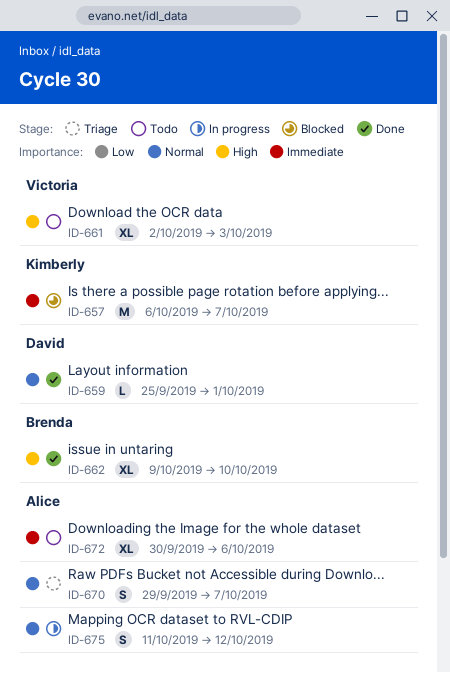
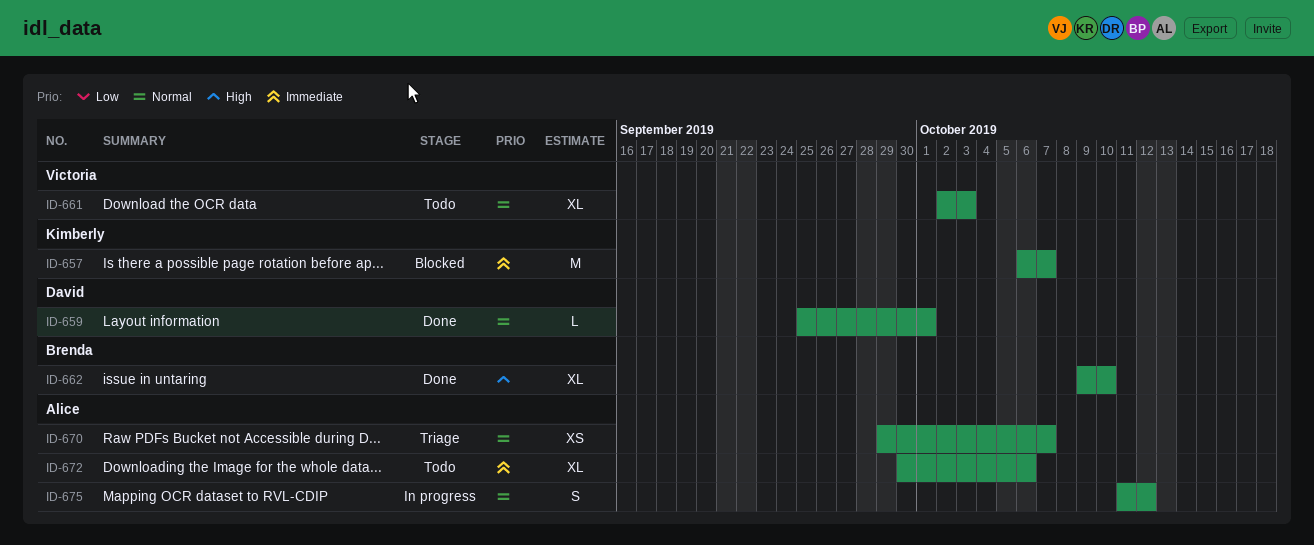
ID-661, priority: High -> Normal
ID-670, estimate: S -> XS

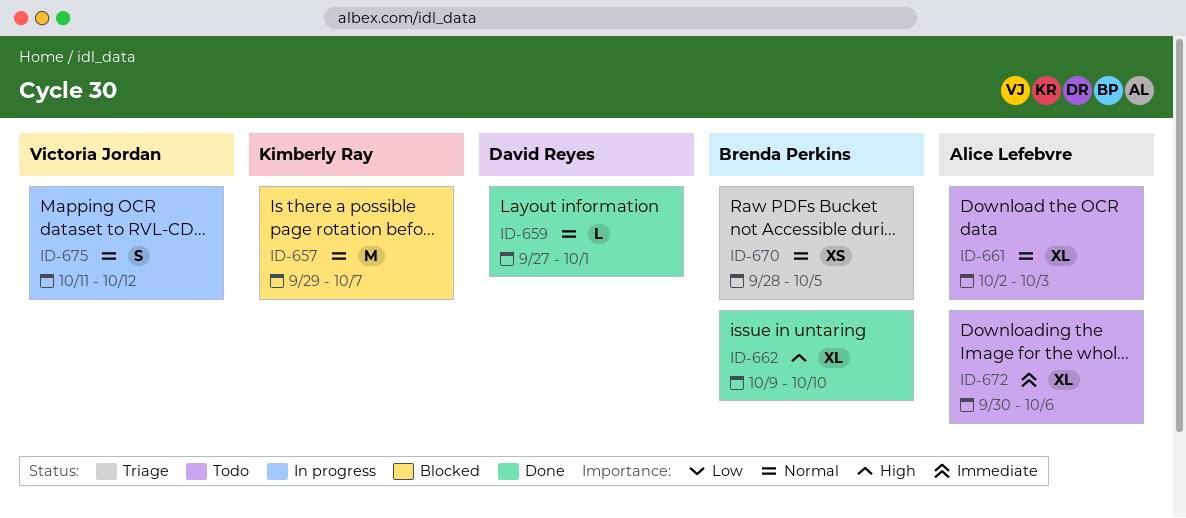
ID-657, priority: Immediate -> Normal
ID-657, start: Oct 6 -> Sep 29
ID-659, start: Sep 25 -> Sep 27
ID-661, owner: Victoria Jordan -> Alice Lefebvre
ID-670, owner: Alice Lefebvre -> Brenda Perkins
ID-670, start: Sep 29 -> Sep 28
ID-670, due: Oct 7 -> Oct 5
ID-675, owner: Alice Lefebvre -> Victoria Jordan

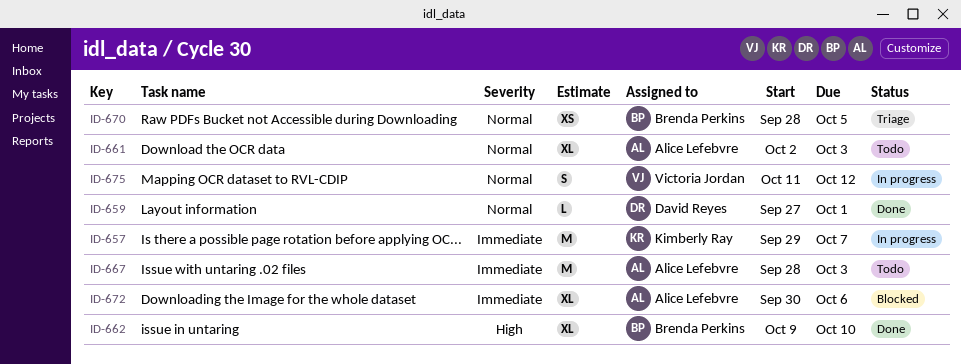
ID-657, status: Blocked -> In progress
ID-657, priority: Normal -> Immediate
ID-667: none -> present
ID-672, status: Todo -> Blocked

